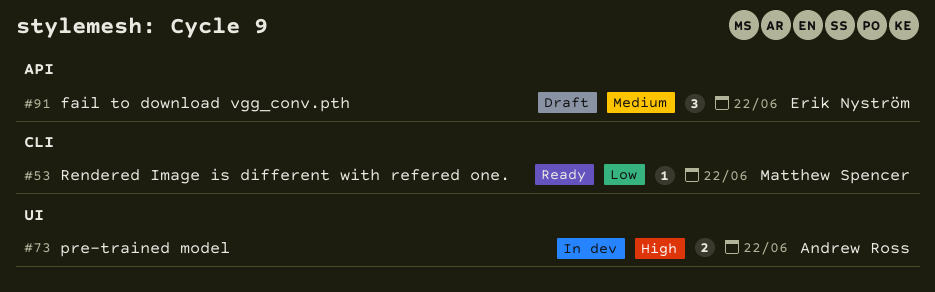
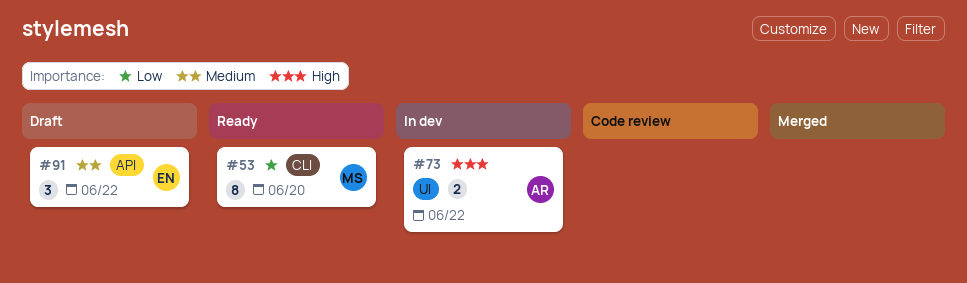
#53, estimate: 1 -> 8
#53, due: Jun 22 -> Jun 20

